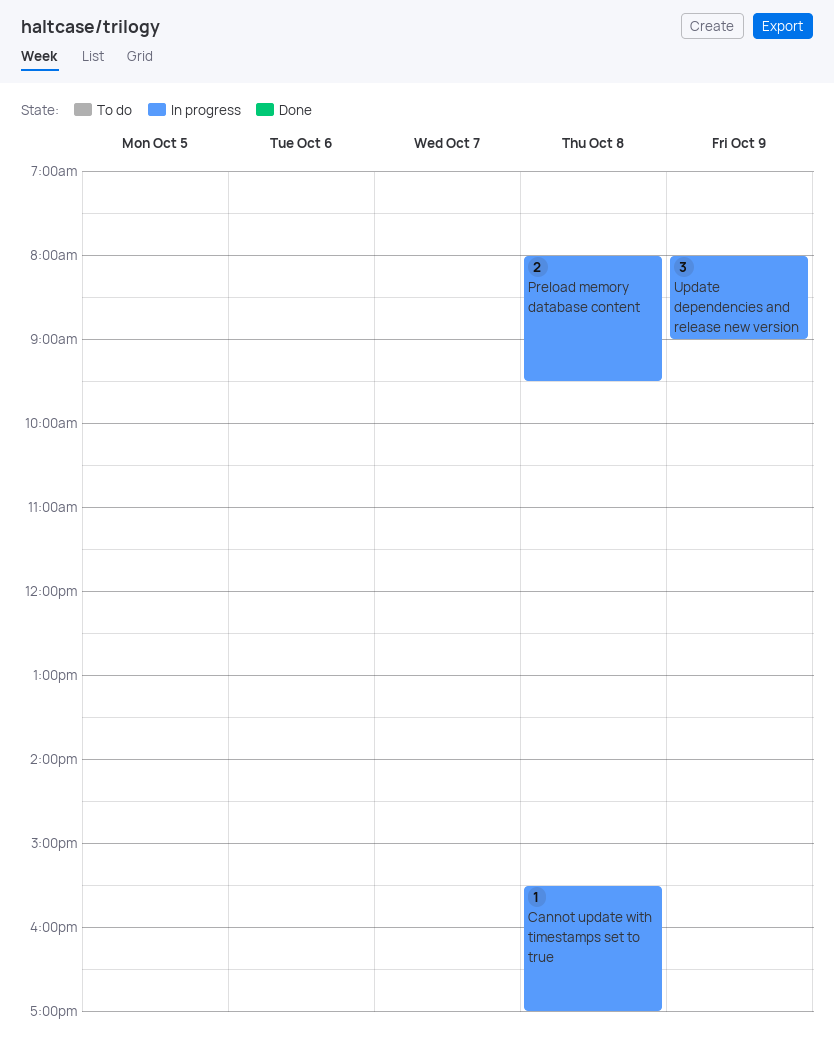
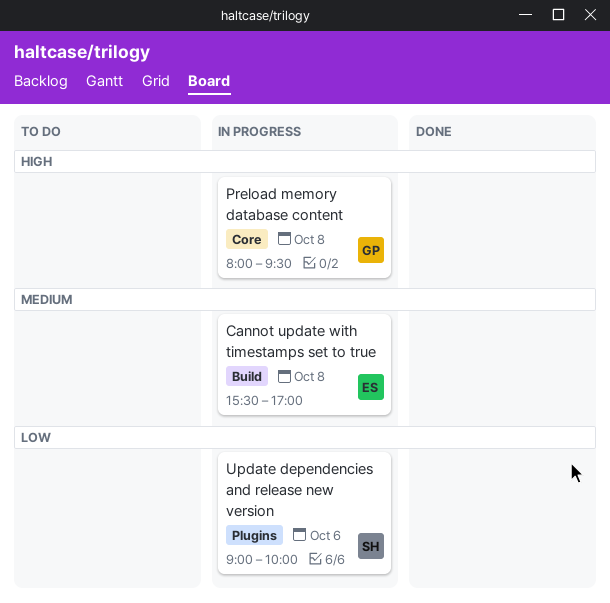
Update dependencies and release new version, day: Oct 9 -> Oct 6
Update dependencies and release new version, begins: 08:00 -> 09:00
Update dependencies and release new version, ends: 09:00 -> 10:00

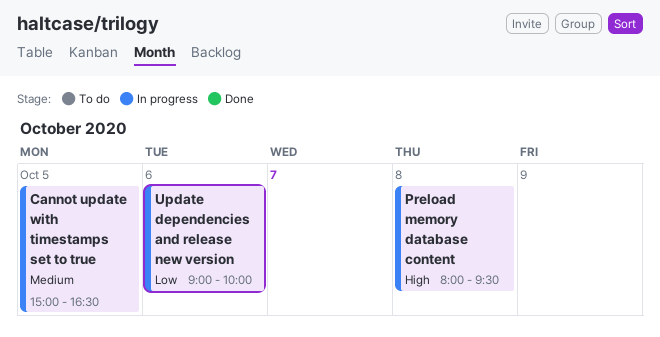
Cannot update with timestamps set to true, day: Oct 8 -> Oct 5
Cannot update with timestamps set to true, begins: 15:30 -> 15:00
Cannot update with timestamps set to true, ends: 17:00 -> 16:30

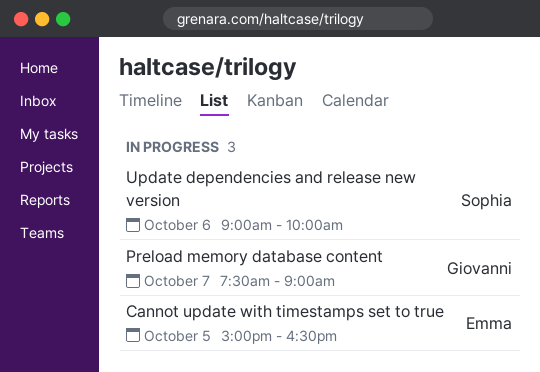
Preload memory database content, day: Oct 8 -> Oct 7
Preload memory database content, begins: 08:00 -> 07:30
Preload memory database content, ends: 09:30 -> 09:00

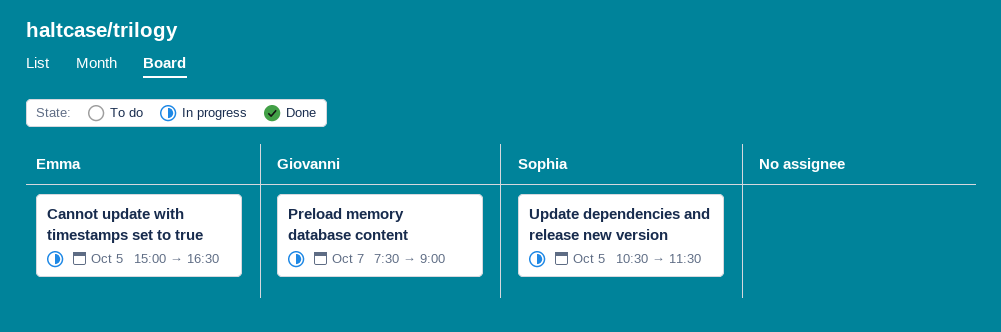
Update dependencies and release new version, day: Oct 6 -> Oct 5
Update dependencies and release new version, begins: 09:00 -> 10:30
Update dependencies and release new version, ends: 10:00 -> 11:30

